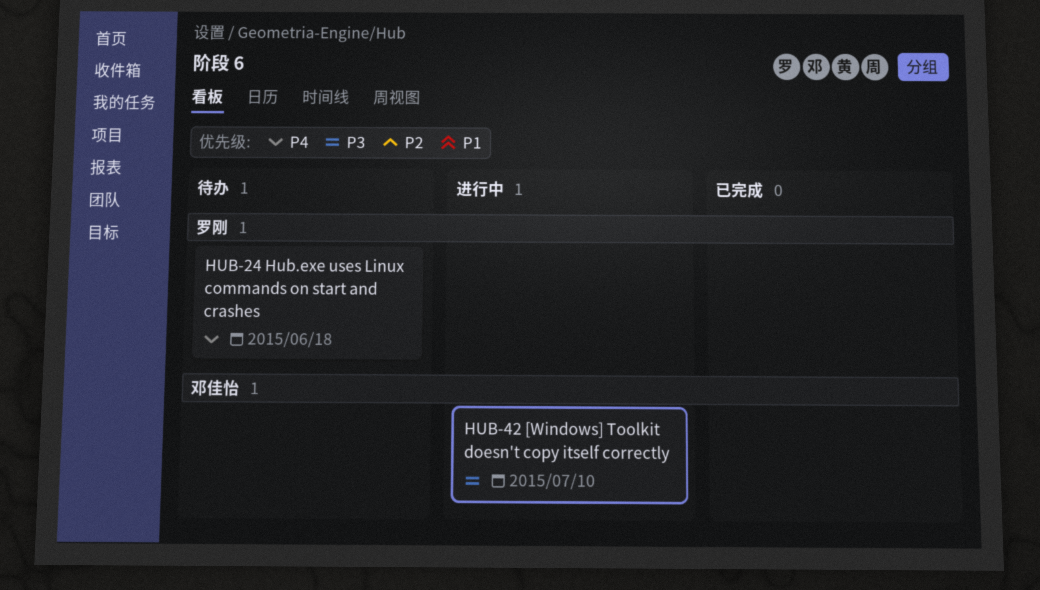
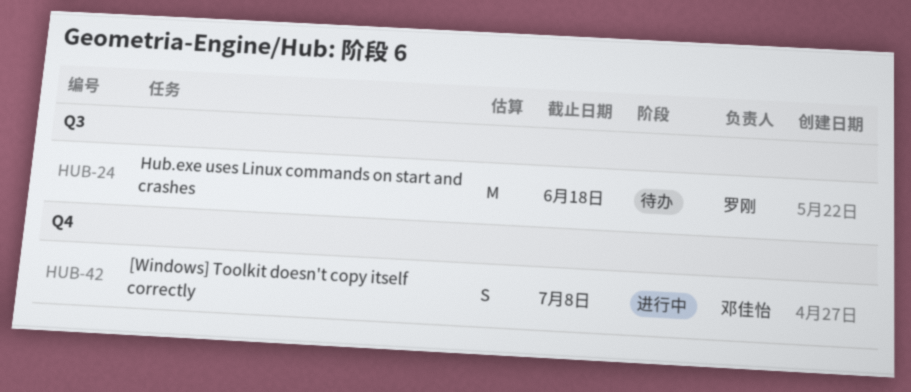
HUB-42, due: Jul 10 -> Jul 8

